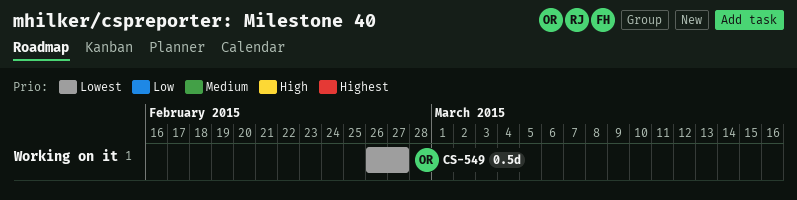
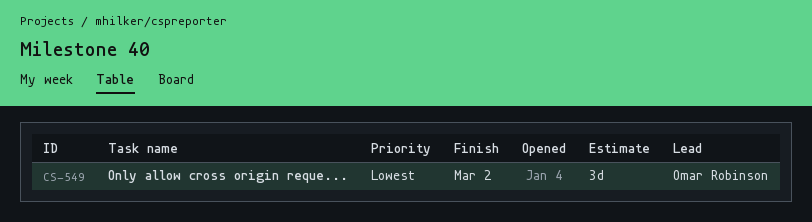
CS-549, estimate: 0.5d -> 3d
CS-549, due: Feb 27 -> Mar 2

